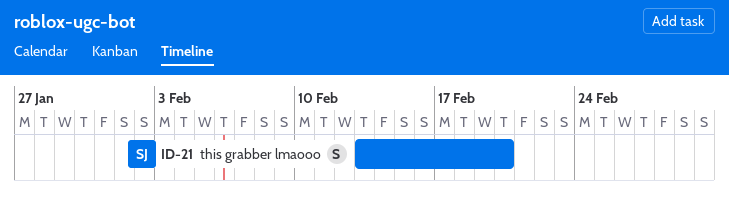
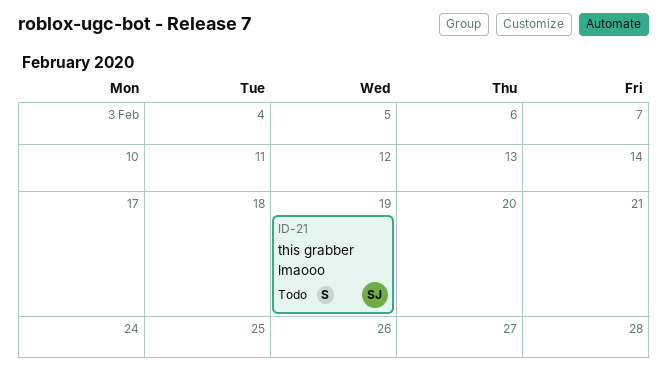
ID-21, due: Feb 20 -> Feb 19

